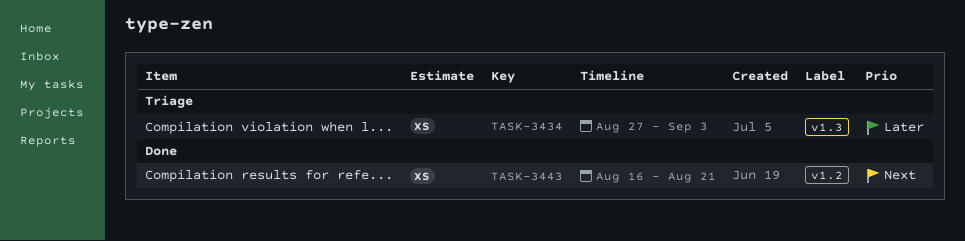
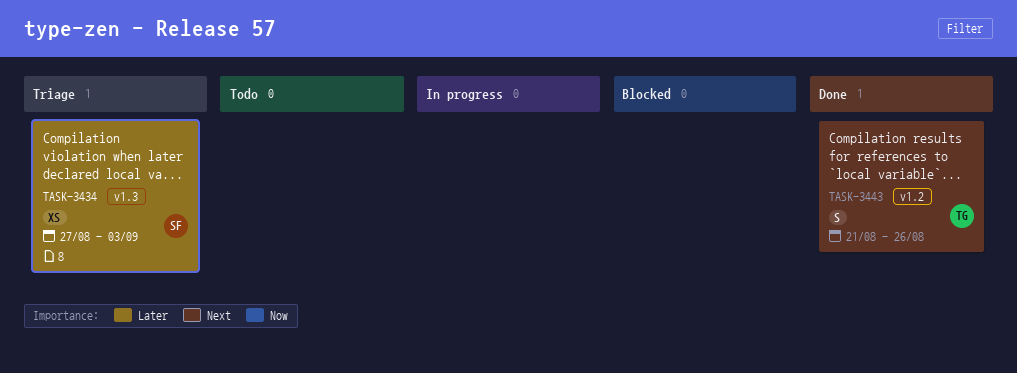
TASK-3443, estimate: XS -> S
TASK-3443, start: Aug 16 -> Aug 21
TASK-3443, due: Aug 21 -> Aug 26

